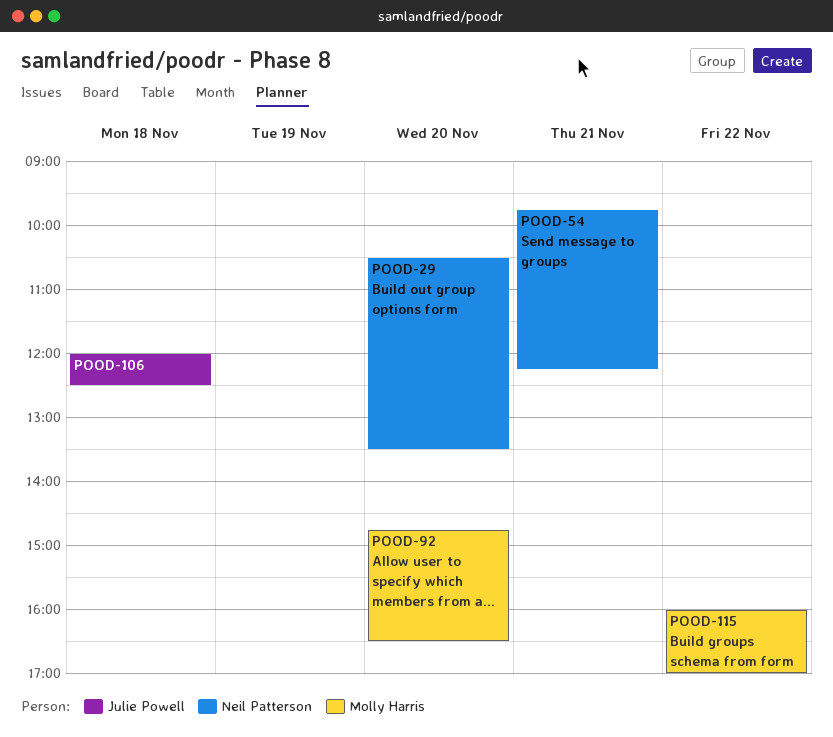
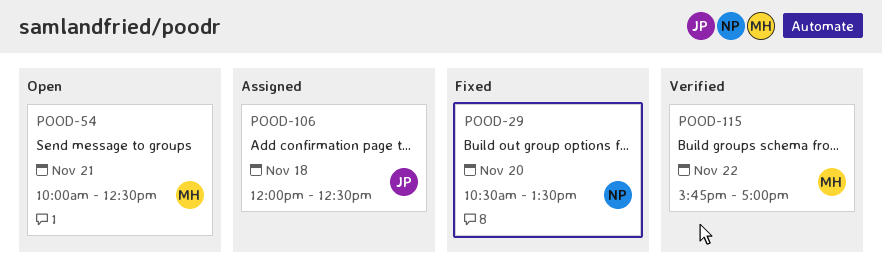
POOD-54, owner: Neil Patterson -> Molly Harris
POOD-54, begins: 09:45 -> 10:00
POOD-54, ends: 12:15 -> 12:30
POOD-92: present -> none
POOD-115, begins: 16:00 -> 15:45

